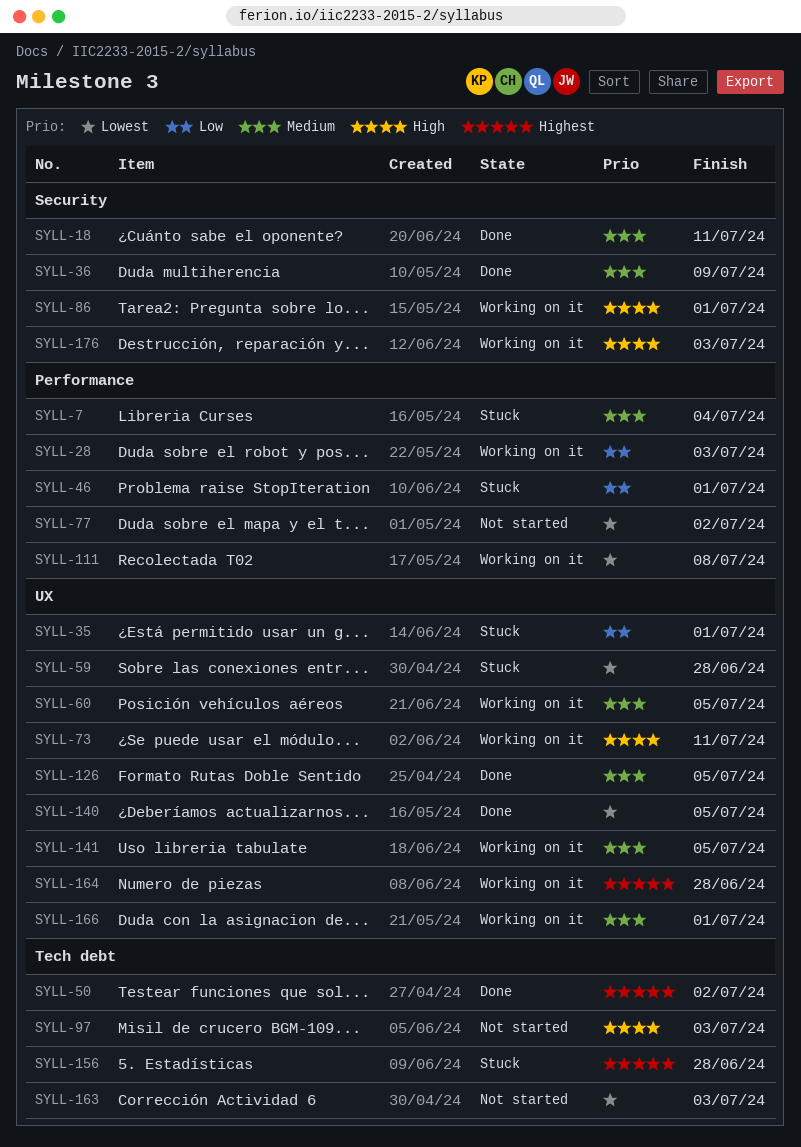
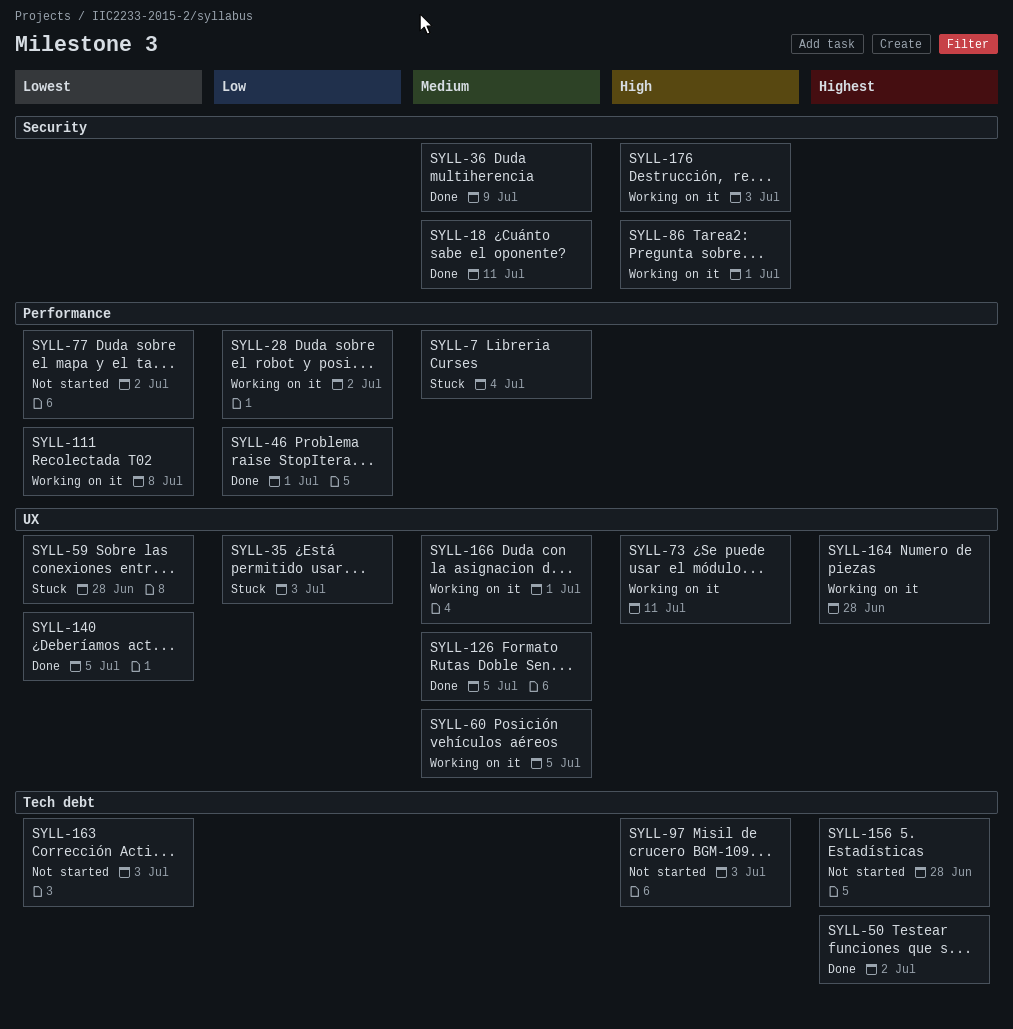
SYLL-28, due: Jul 3 -> Jul 2
SYLL-35, due: Jul 1 -> Jul 3
SYLL-46, status: Stuck -> Done
SYLL-141: present -> none
SYLL-156, status: Stuck -> Not started

